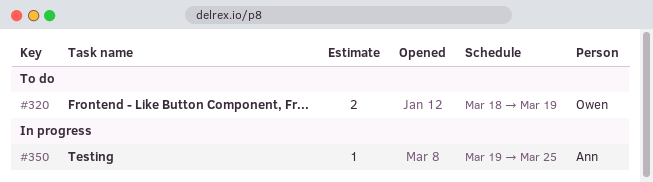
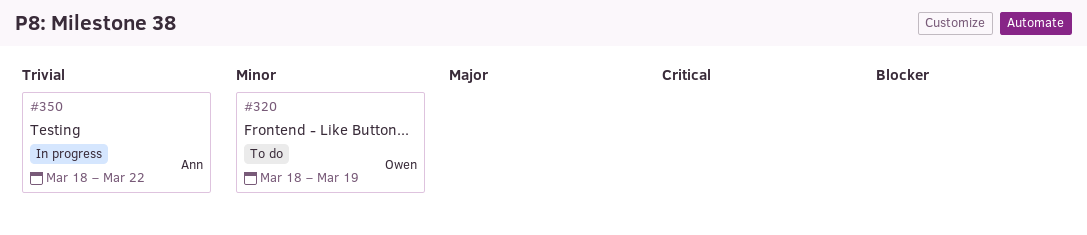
#350, start: Mar 19 -> Mar 18
#350, due: Mar 25 -> Mar 22

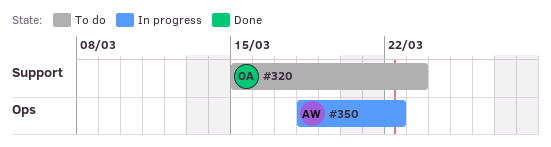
#320, start: Mar 18 -> Mar 15
#320, due: Mar 19 -> Mar 23

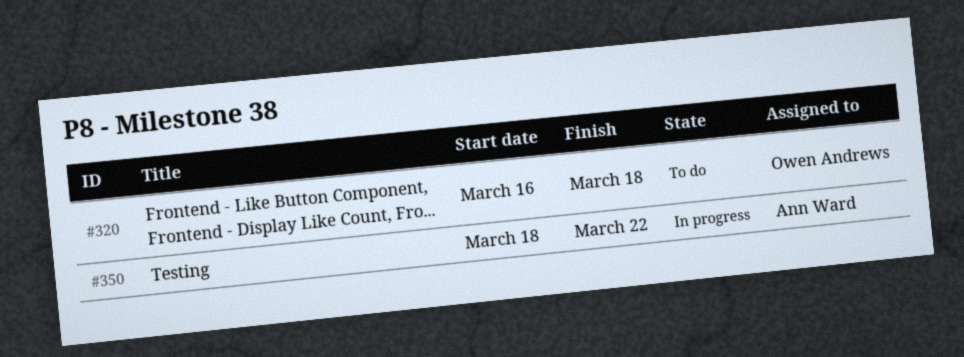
#320, start: Mar 15 -> Mar 16
#320, due: Mar 23 -> Mar 18

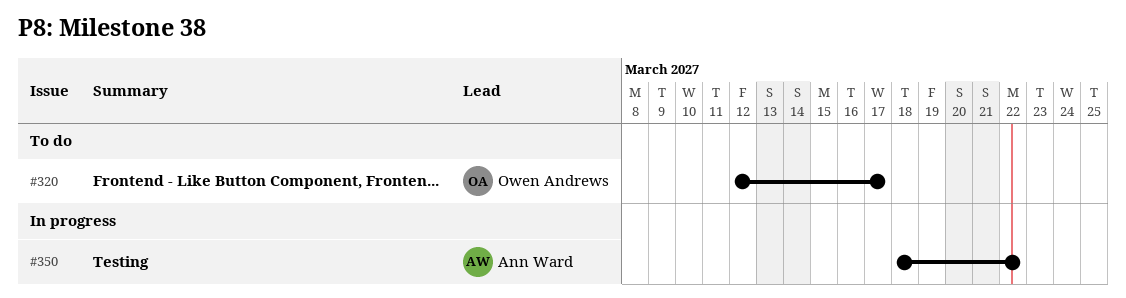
#320, start: Mar 16 -> Mar 12
#320, due: Mar 18 -> Mar 17

